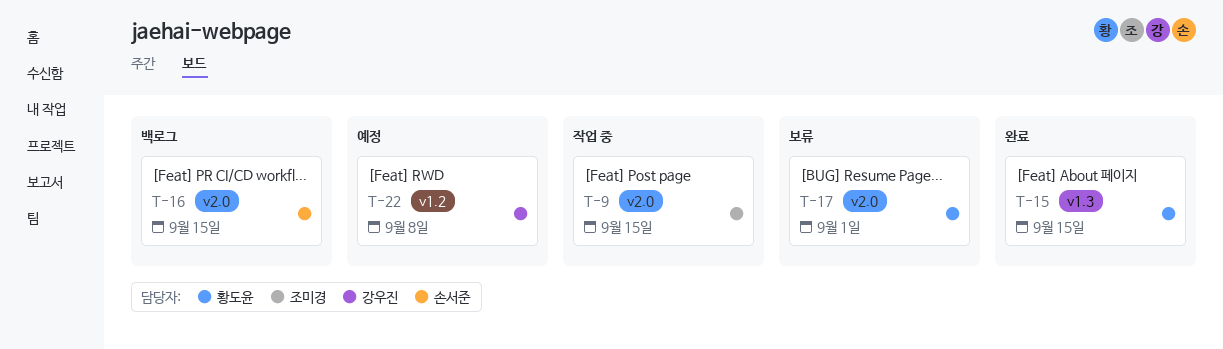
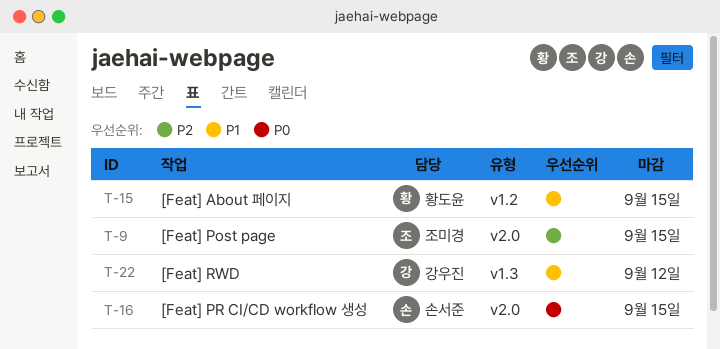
T-15, label: v1.3 -> v1.2
T-17: present -> none
T-22, label: v1.2 -> v1.3
T-22, due: Sep 8 -> Sep 12

